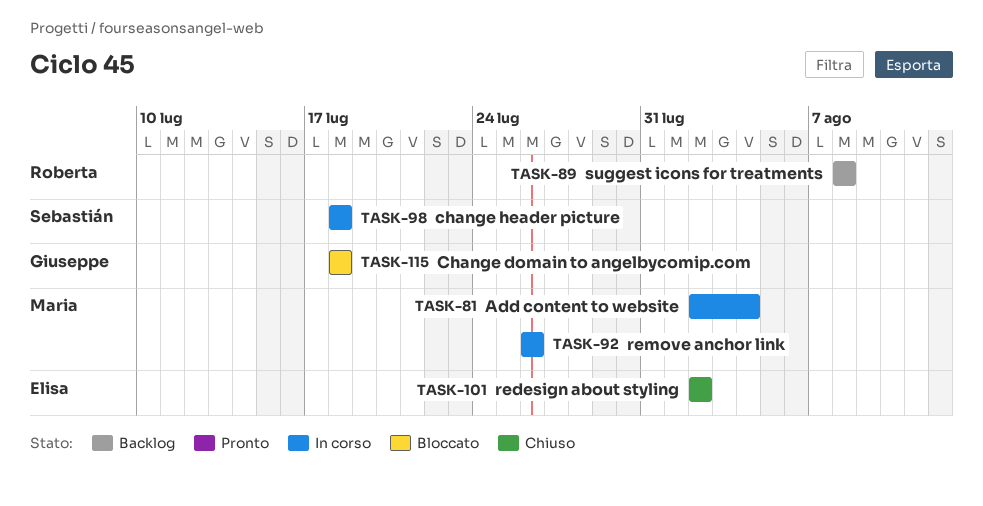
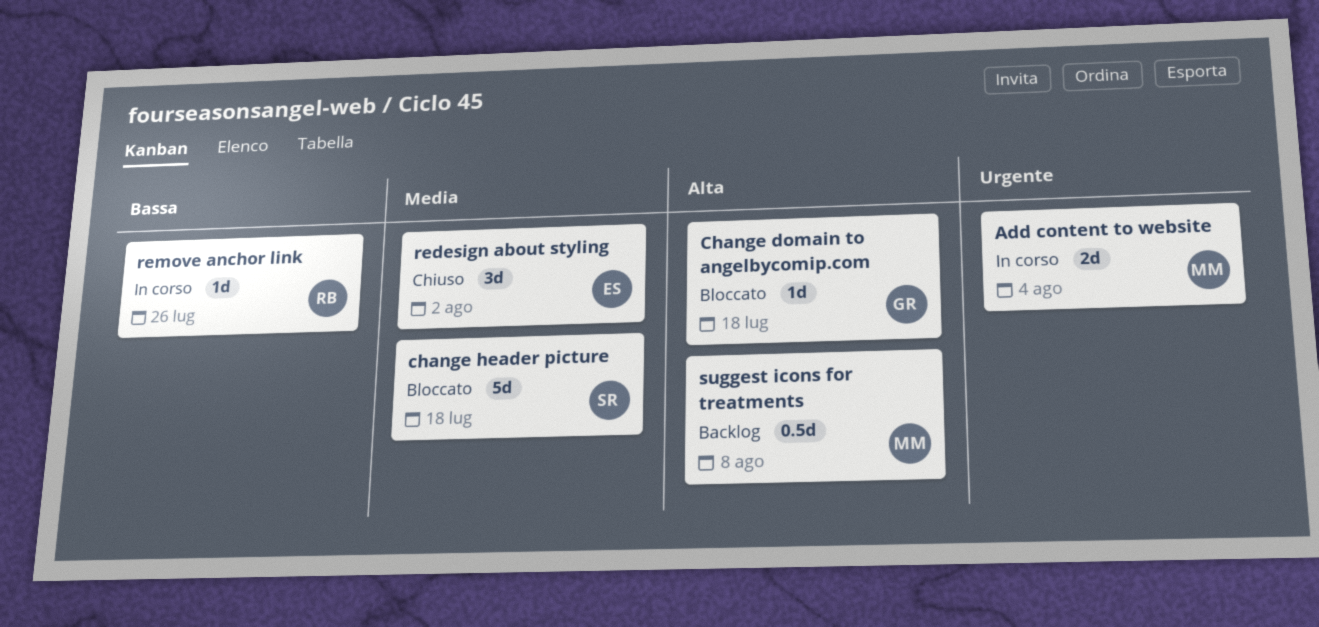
change header picture, status: In corso -> Bloccato
remove anchor link, owner: Maria -> Roberta
suggest icons for treatments, owner: Roberta -> Maria

